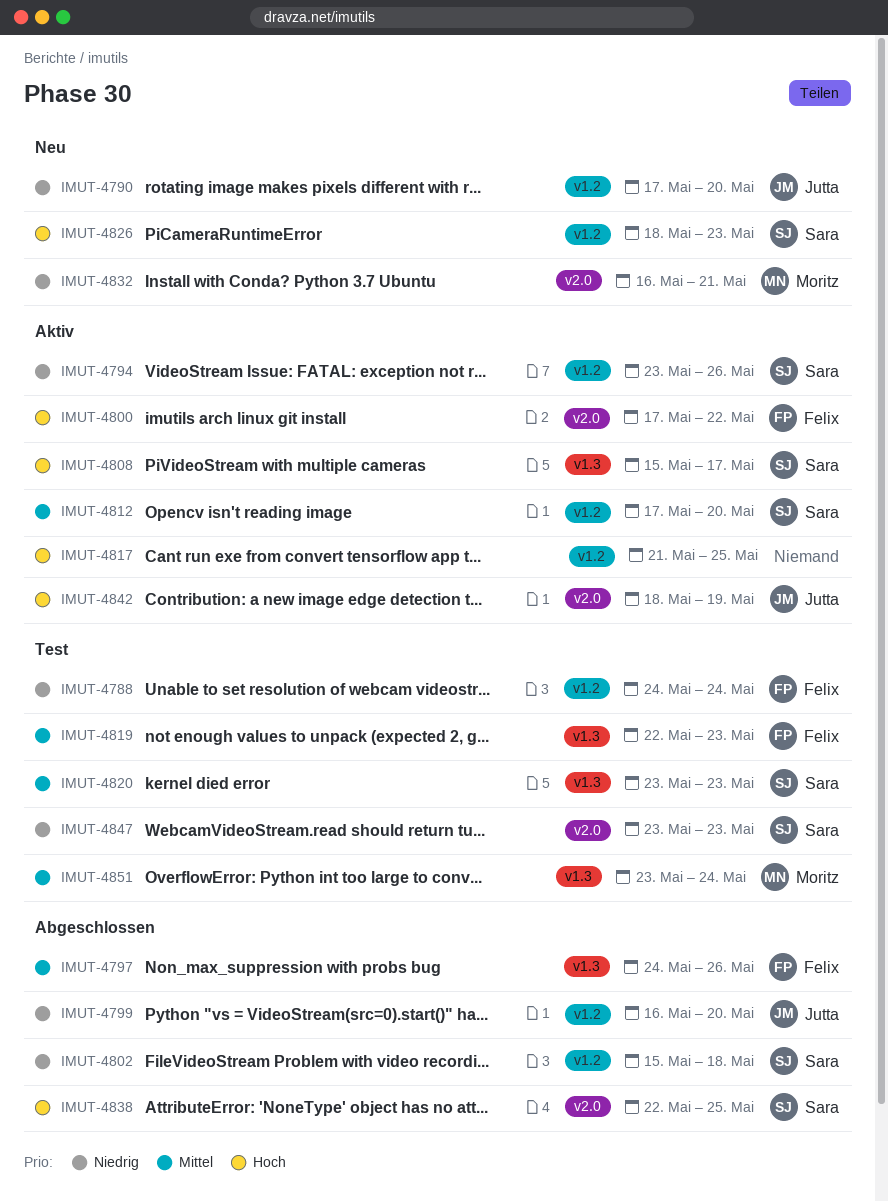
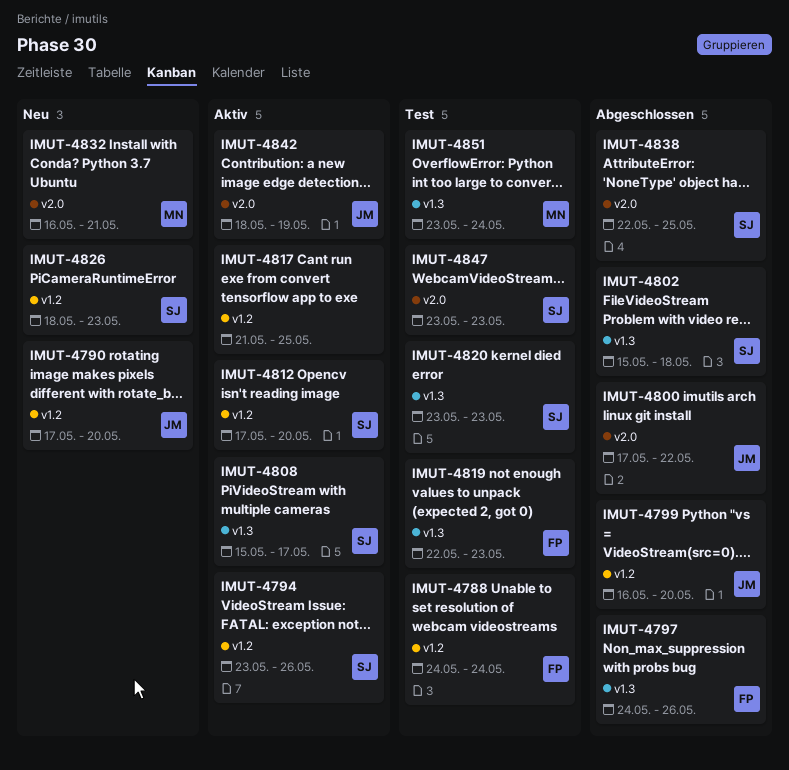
IMUT-4800, status: Aktiv -> Abgeschlossen
IMUT-4800, owner: Felix -> Jutta
IMUT-4802, label: v1.2 -> v1.3

